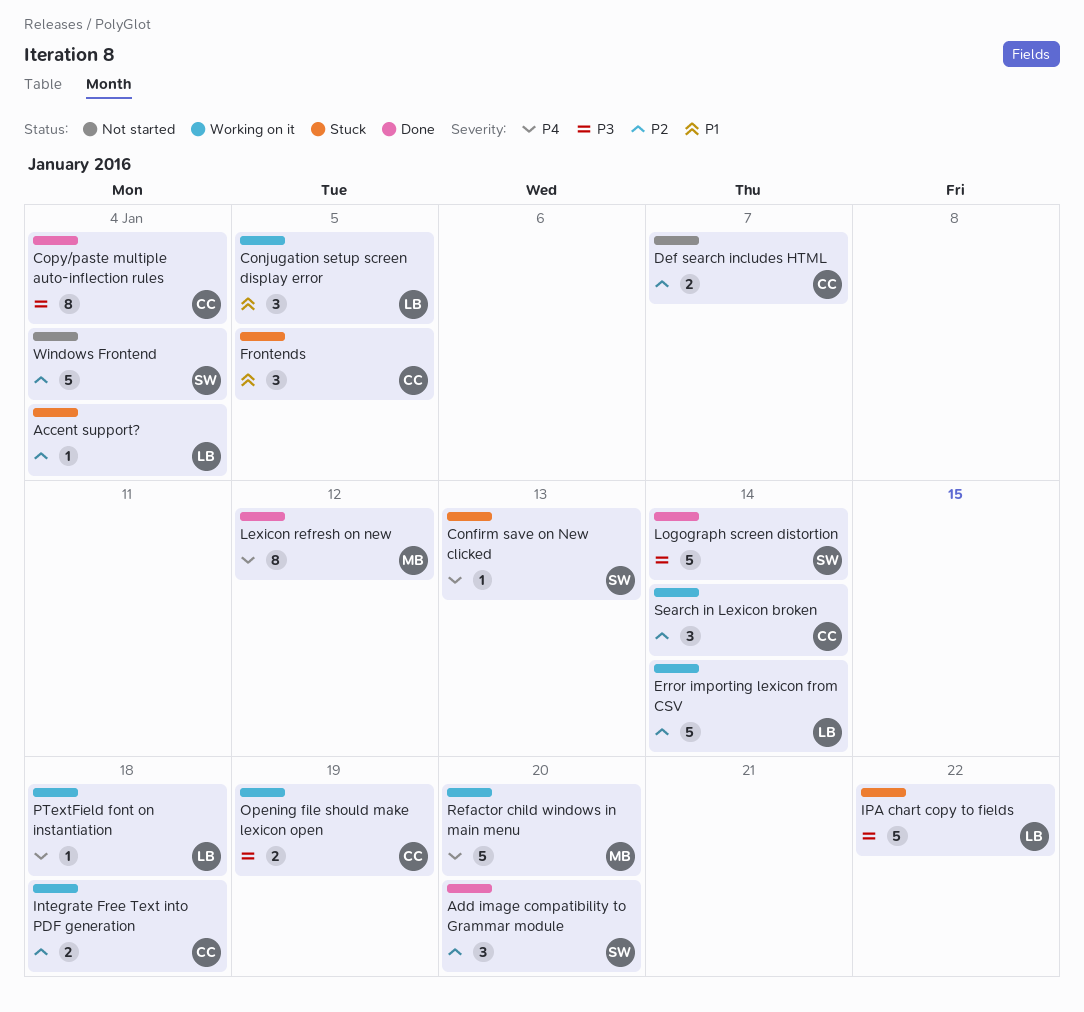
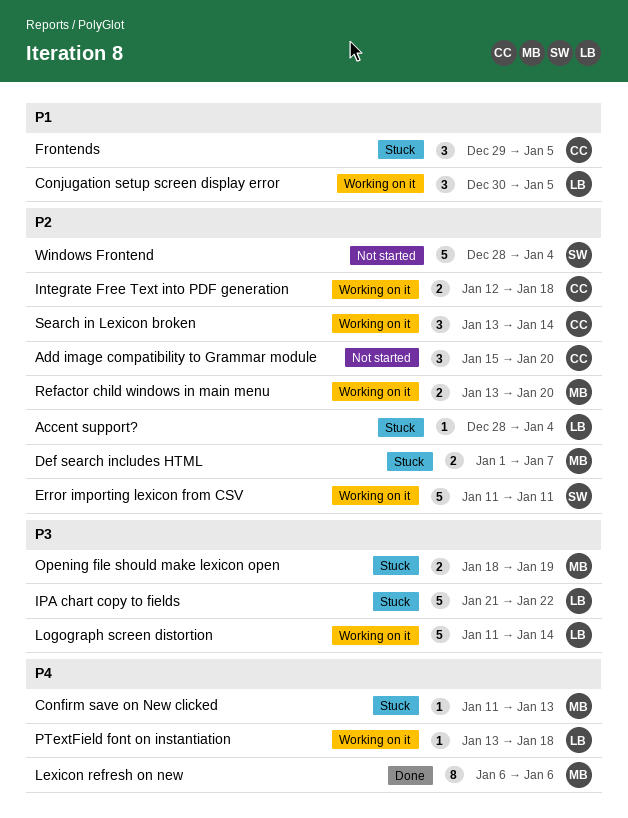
Add image compatibility to Grammar module, status: Done -> Not started
Add image compatibility to Grammar module, owner: SW -> CC
Confirm save on New clicked, owner: SW -> MB
Copy/paste multiple auto-inflection rules: present -> none
Def search includes HTML, status: Not started -> Stuck
Def search includes HTML, owner: CC -> MB
Error importing lexicon from CSV, owner: LB -> SW
Error importing lexicon from CSV, due: Jan 14 -> Jan 11
Lexicon refresh on new, due: Jan 12 -> Jan 6
Logograph screen distortion, status: Done -> Working on it
Logograph screen distortion, owner: SW -> LB
Opening file should make lexicon open, status: Working on it -> Stuck
Opening file should make lexicon open, owner: CC -> MB
Refactor child windows in main menu, priority: P4 -> P2
Refactor child windows in main menu, estimate: 5 -> 2

